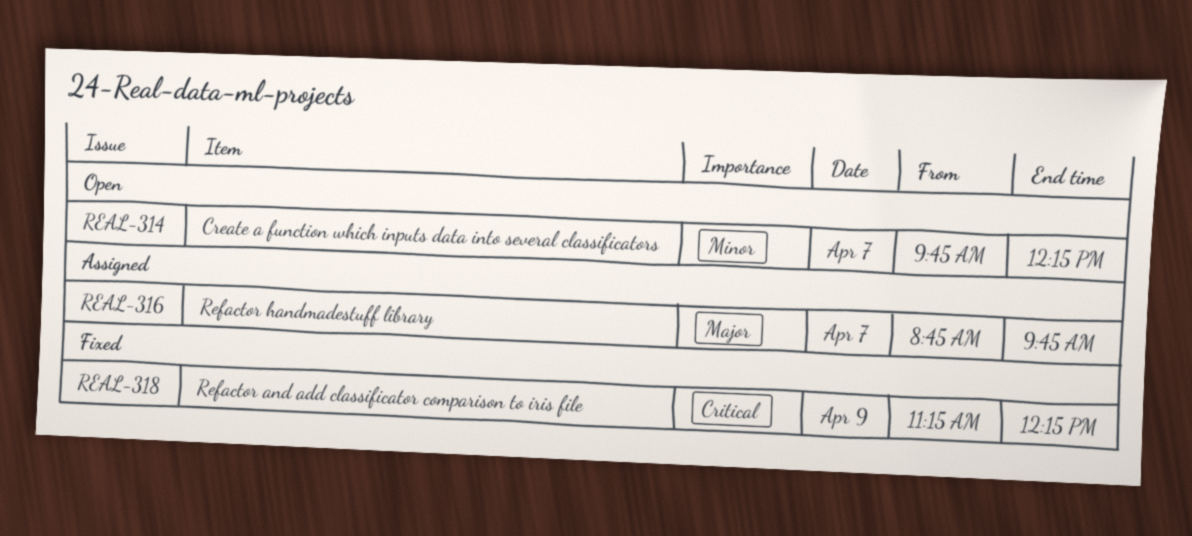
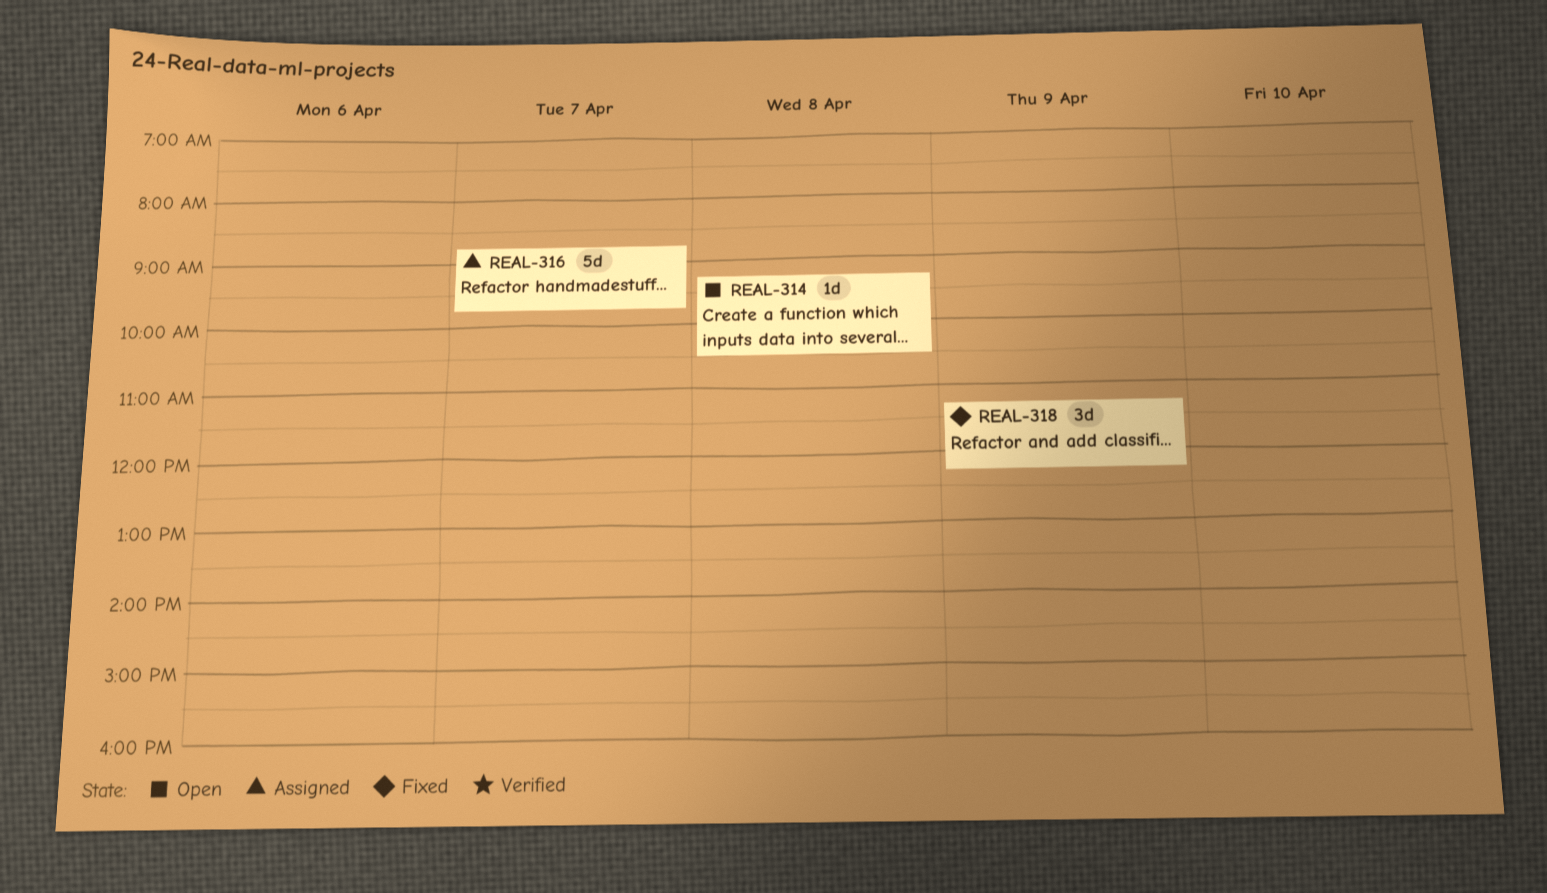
REAL-314, day: Apr 7 -> Apr 8
REAL-314, begins: 09:45 -> 09:15
REAL-314, ends: 12:15 -> 10:30

